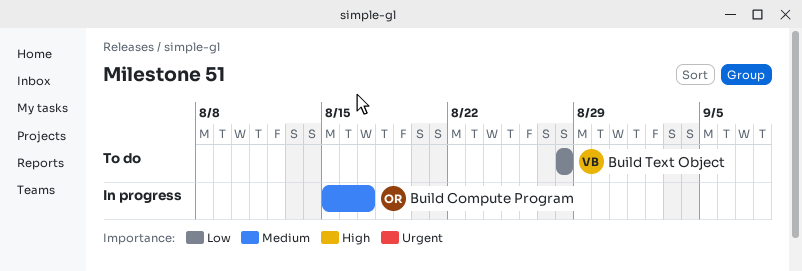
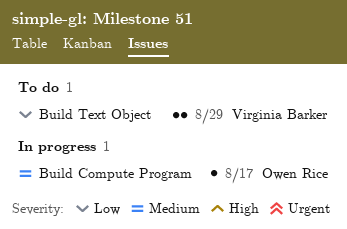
Build Text Object, due: Aug 28 -> Aug 29

